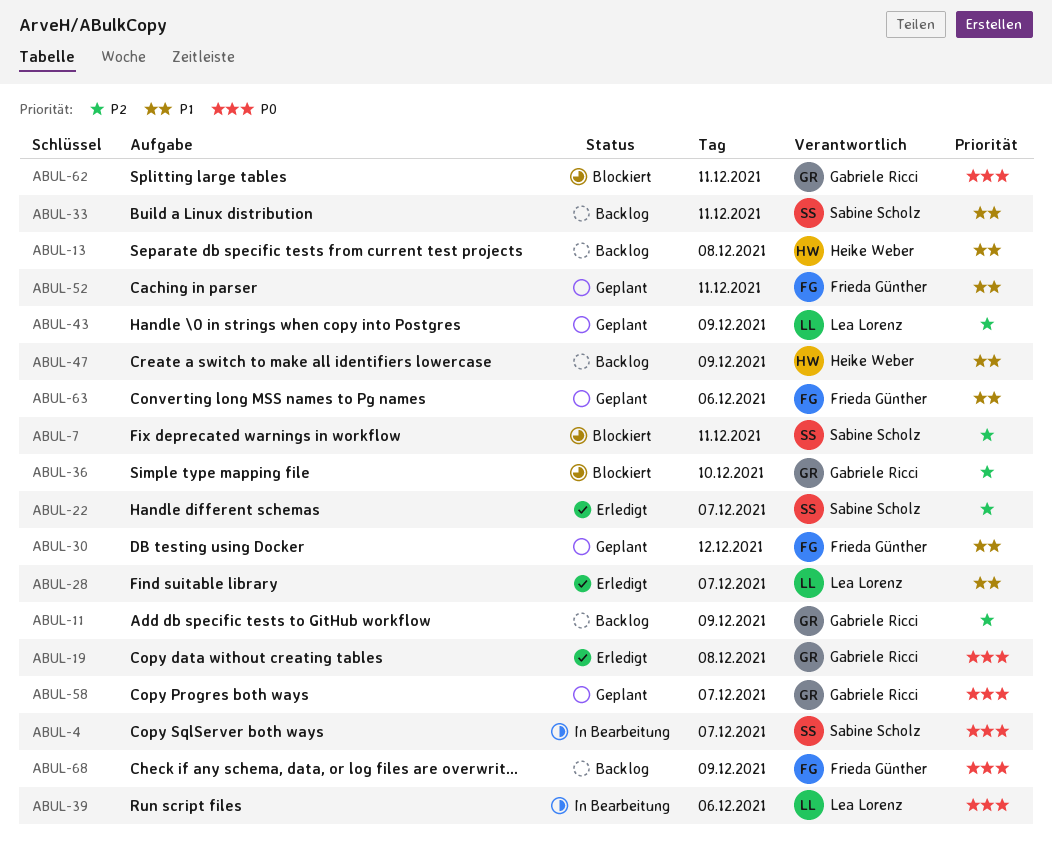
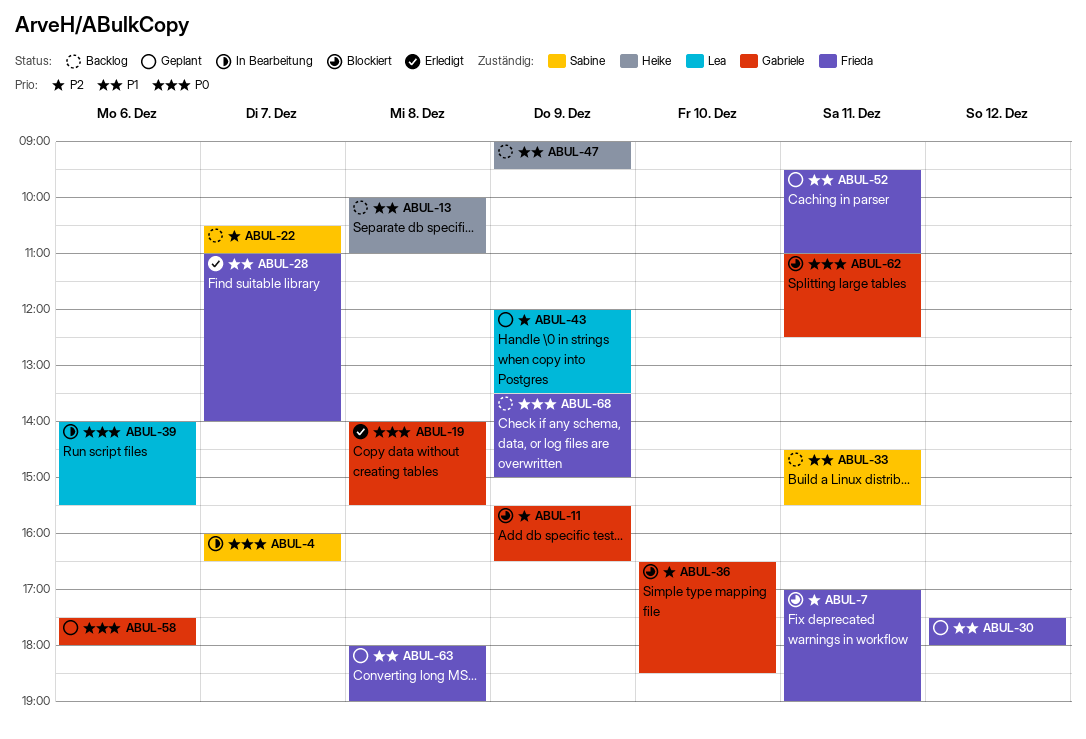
ABUL-7, owner: Sabine Scholz -> Frieda Günther
ABUL-11, status: Backlog -> Blockiert
ABUL-22, status: Erledigt -> Backlog
ABUL-28, owner: Lea Lorenz -> Frieda Günther
ABUL-58, day: Dec 7 -> Dec 6
ABUL-63, day: Dec 6 -> Dec 8

